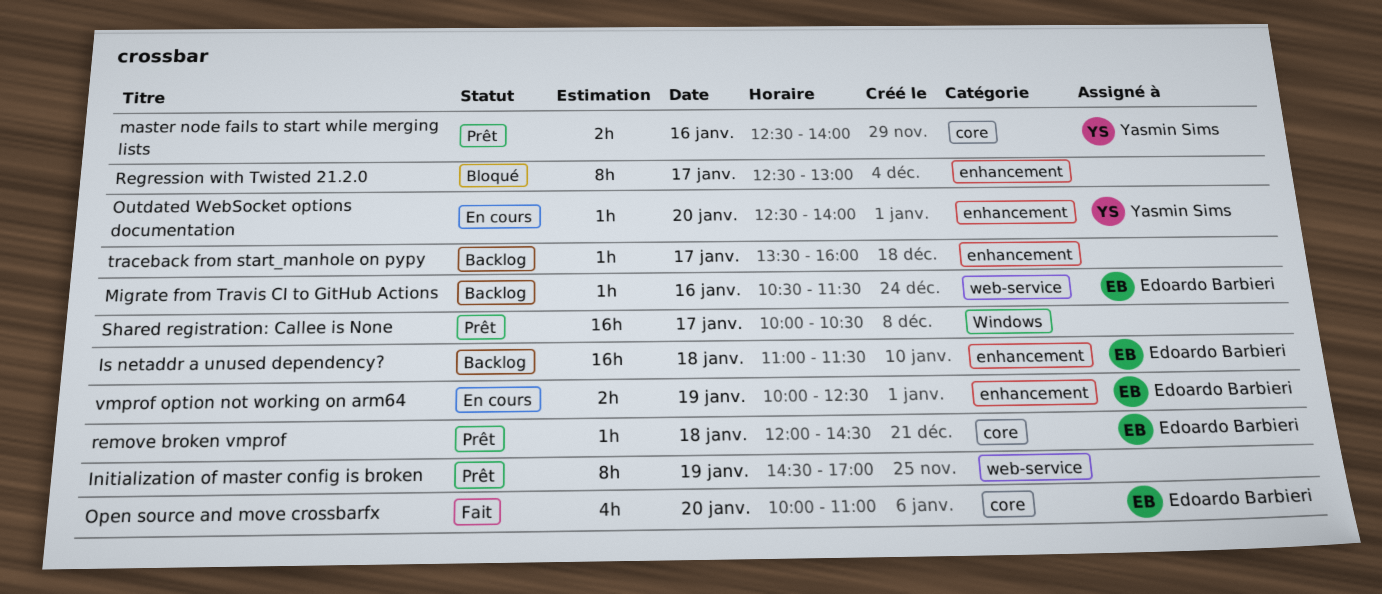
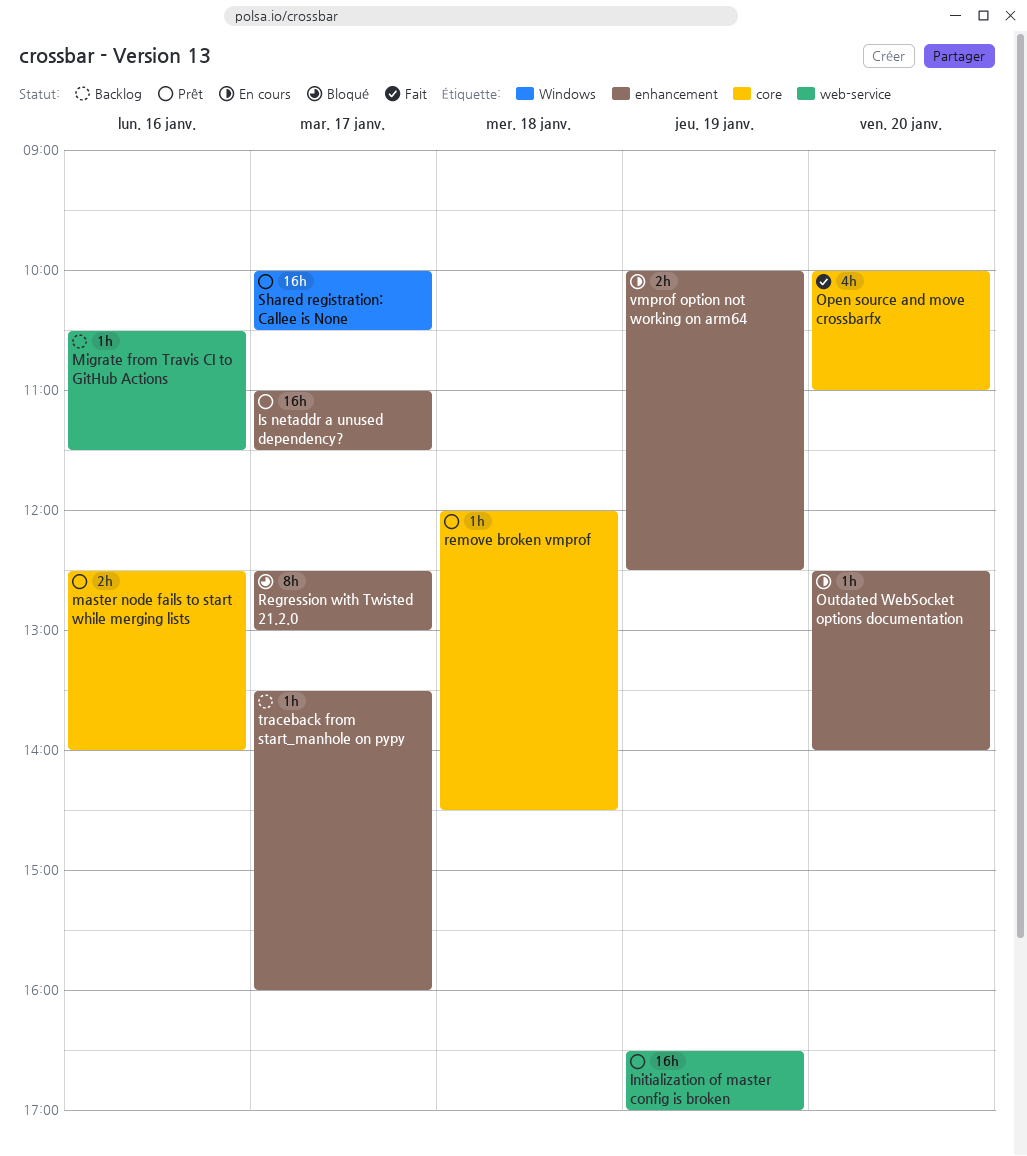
Initialization of master config is broken, estimate: 8h -> 16h
Initialization of master config is broken, begins: 14:30 -> 16:30
Is netaddr a unused dependency?, status: Backlog -> Prêt
Is netaddr a unused dependency?, day: Jan 18 -> Jan 17

